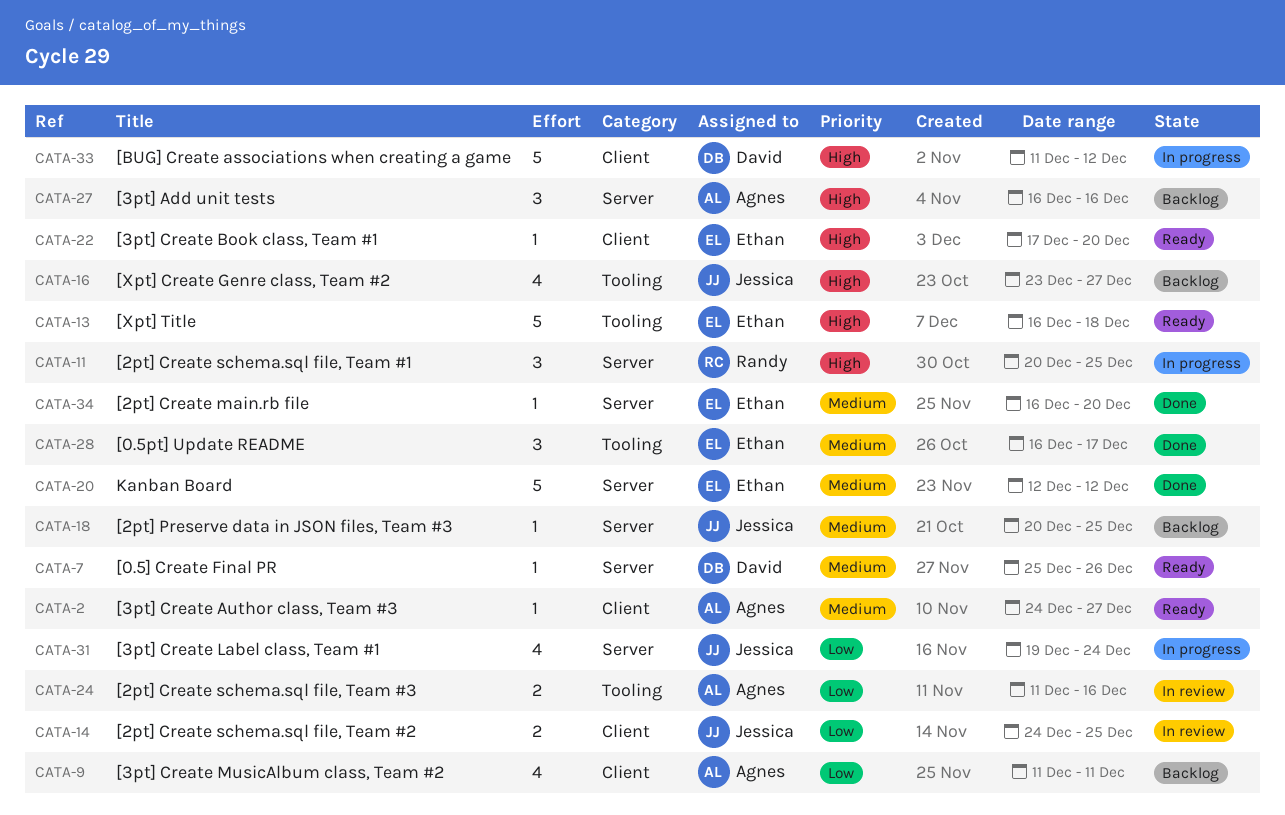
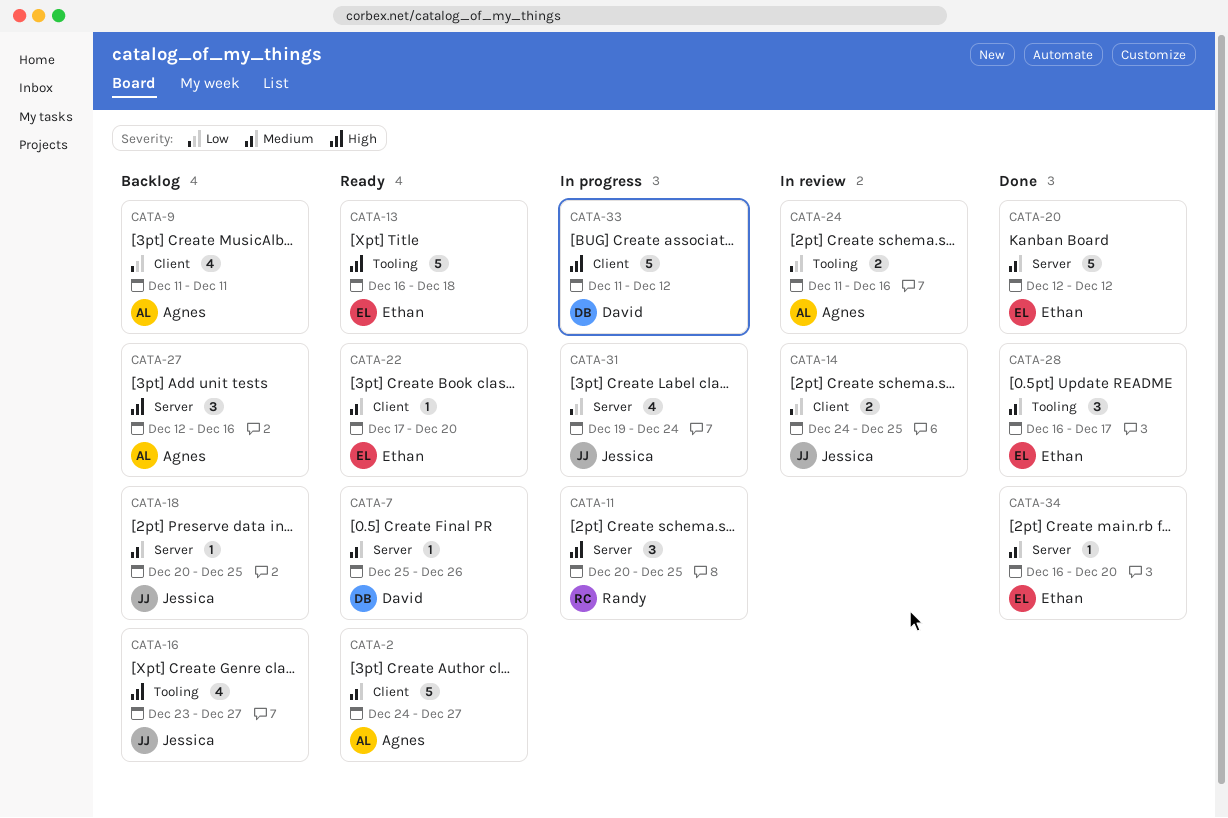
CATA-2, estimate: 1 -> 5
CATA-22, priority: High -> Medium
CATA-27, start: Dec 16 -> Dec 12

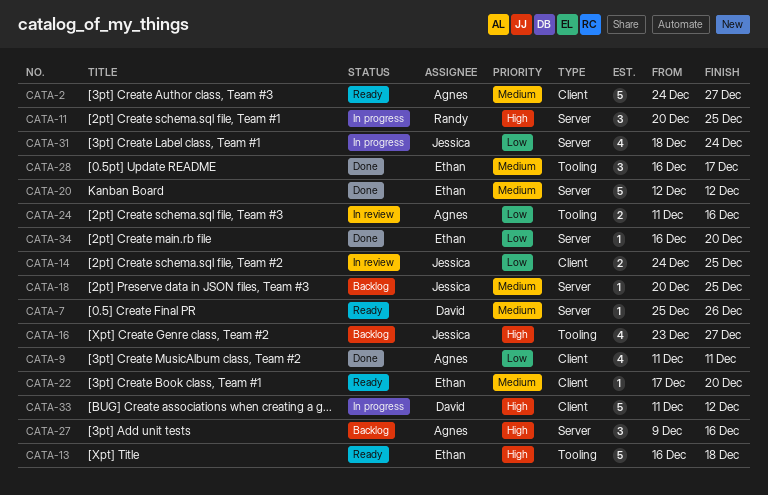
CATA-9, status: Backlog -> Done
CATA-27, start: Dec 12 -> Dec 9
CATA-31, start: Dec 19 -> Dec 18
CATA-34, priority: Medium -> Low

